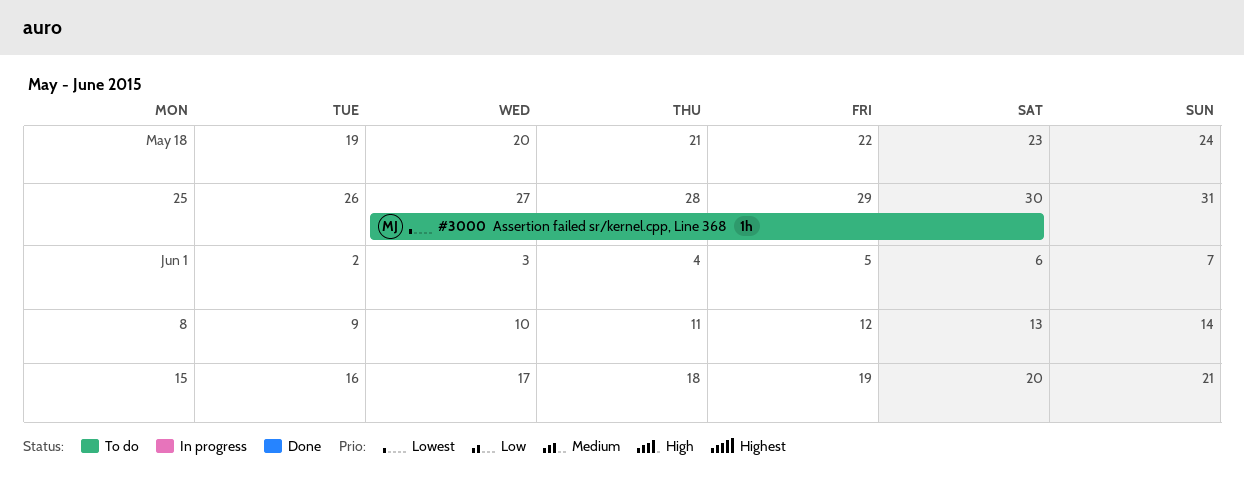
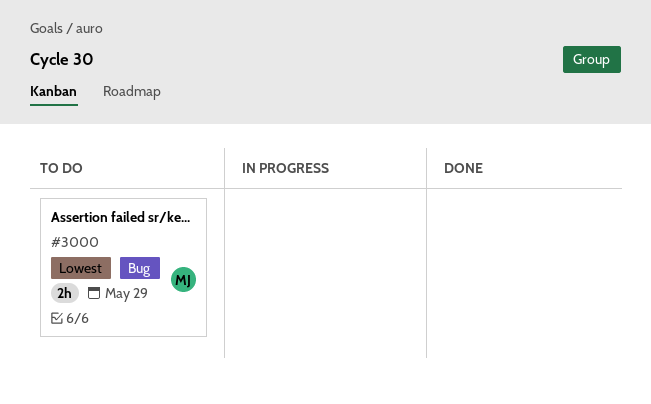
#3000, estimate: 1h -> 2h
#3000, due: May 30 -> May 29

